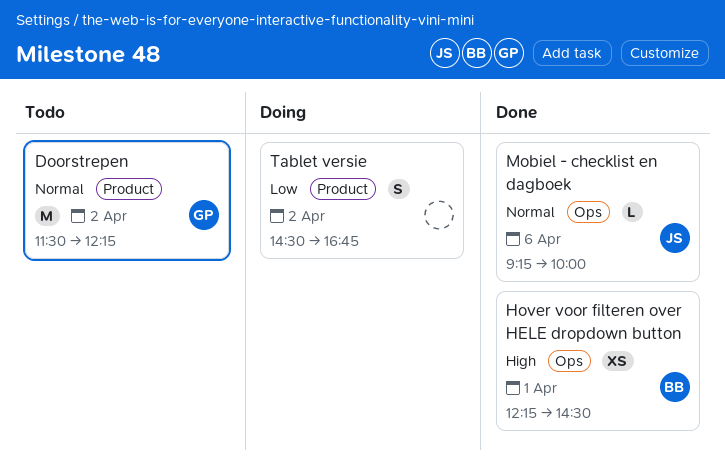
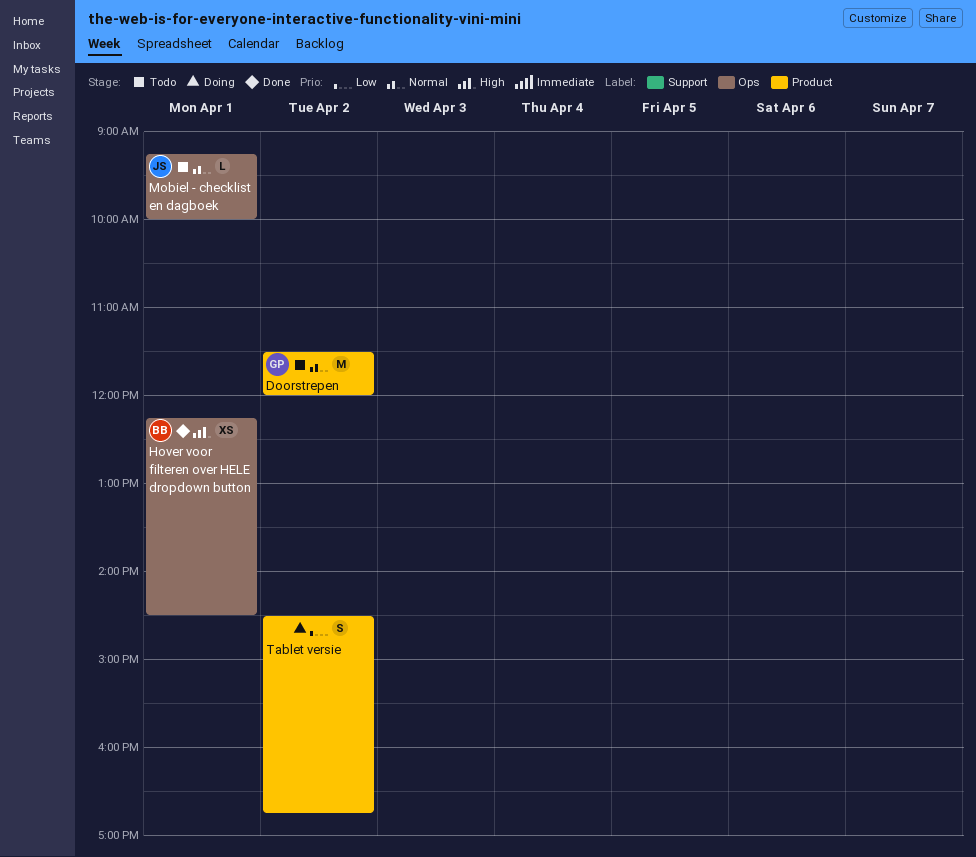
Doorstrepen, ends: 12:15 -> 12:00
Mobiel - checklist en dagboek, status: Done -> Todo
Mobiel - checklist en dagboek, day: Apr 6 -> Apr 1

